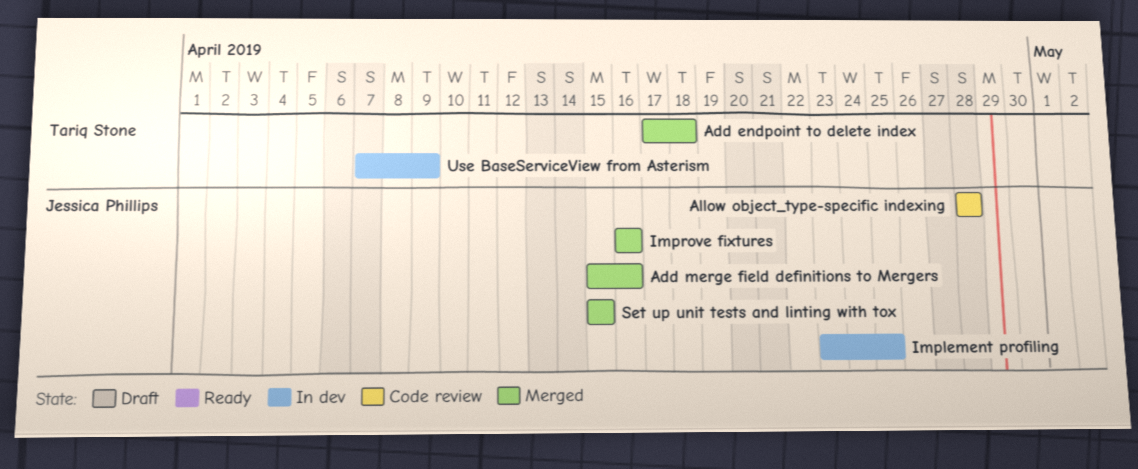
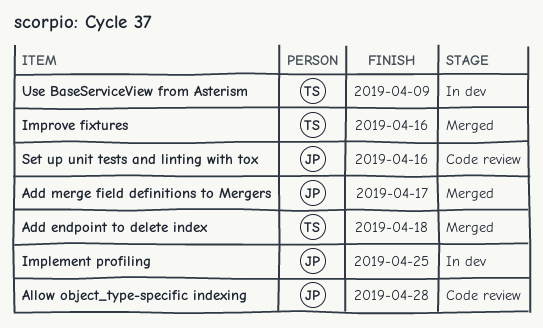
Add merge field definitions to Mergers, due: Apr 16 -> Apr 17
Improve fixtures, owner: Jessica Phillips -> Tariq Stone
Set up unit tests and linting with tox, status: Merged -> Code review
Set up unit tests and linting with tox, due: Apr 15 -> Apr 16

